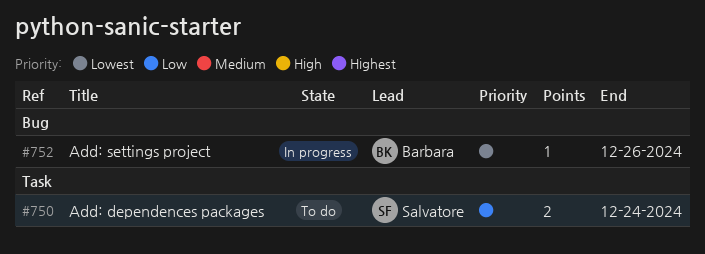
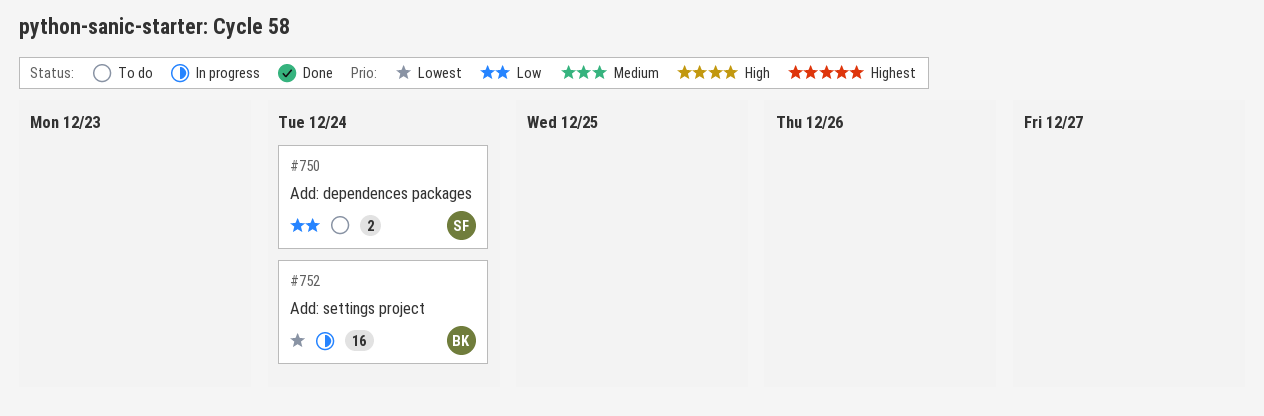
#752, estimate: 1 -> 16
#752, due: Dec 26 -> Dec 24

